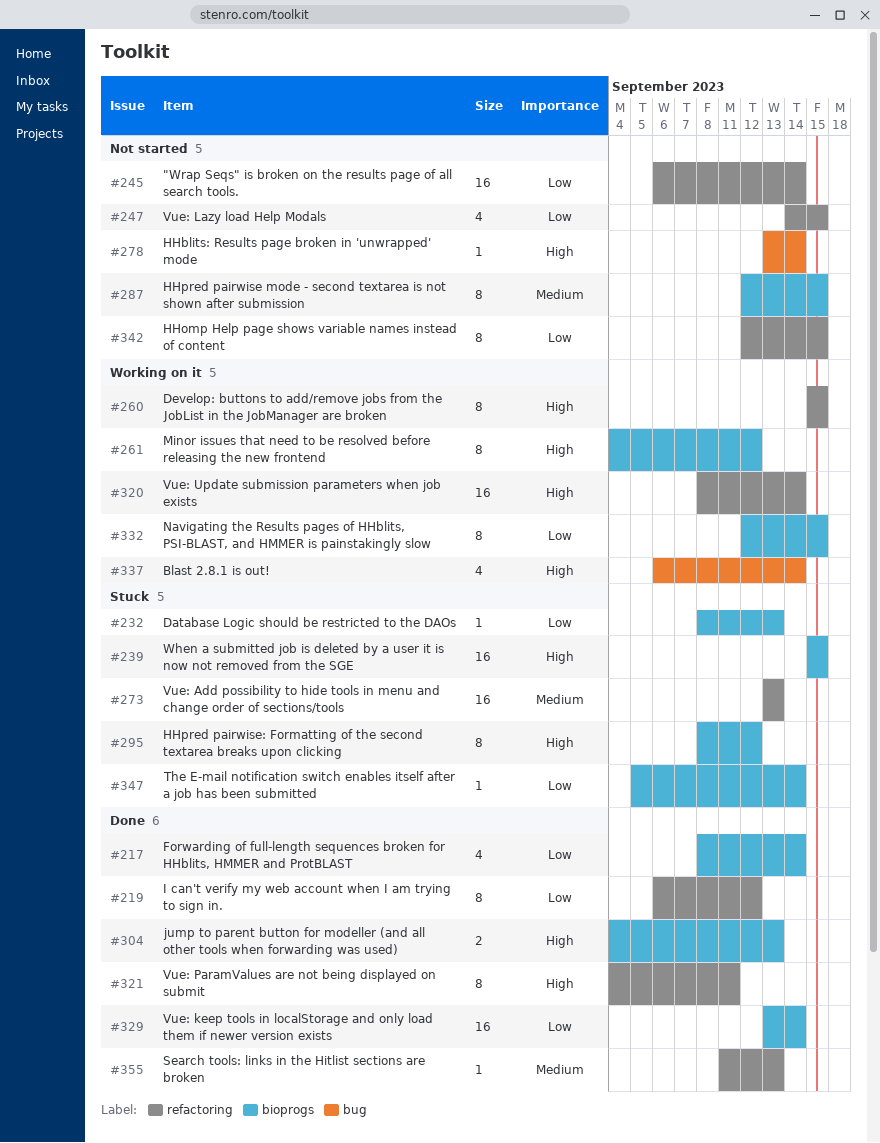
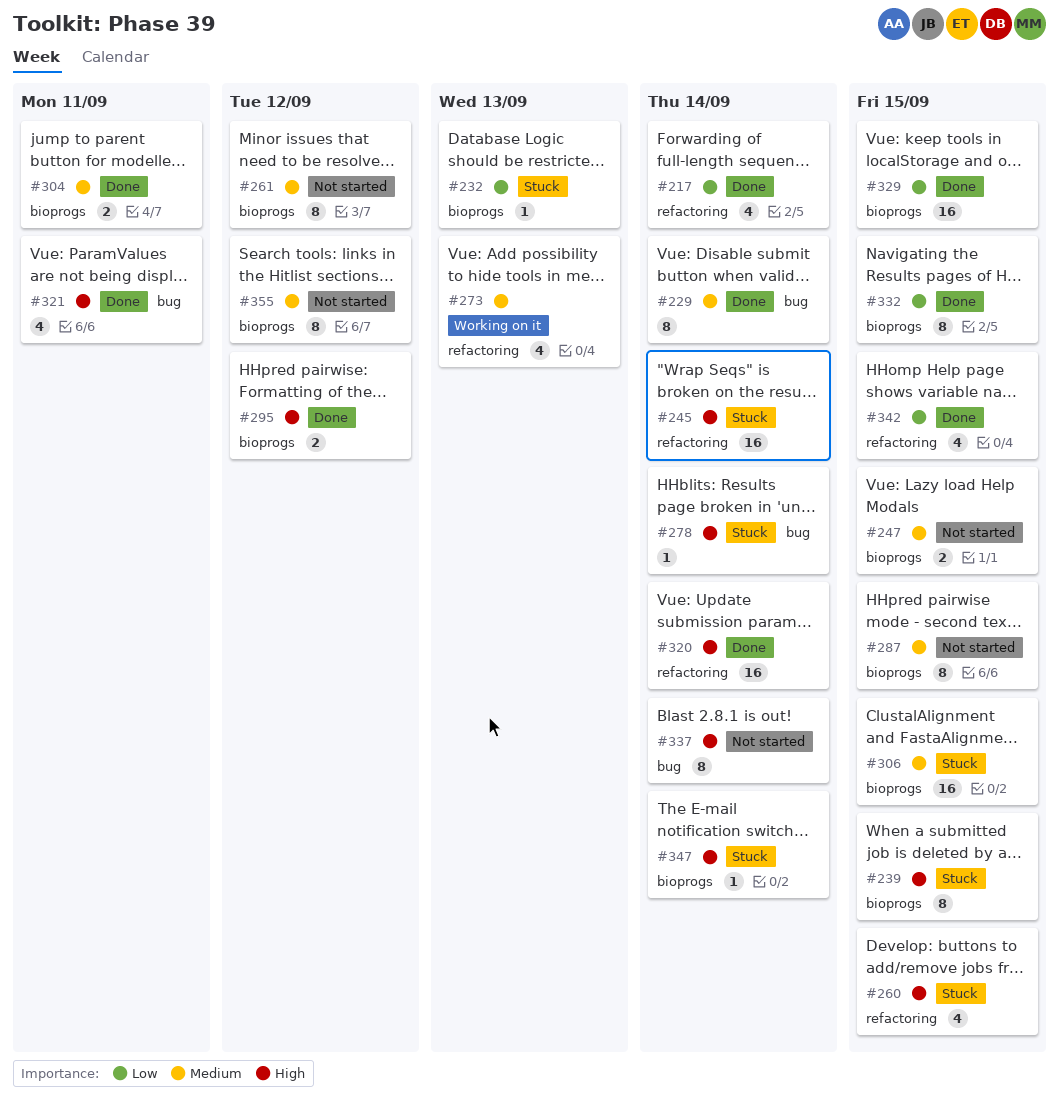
#217, label: bioprogs -> refactoring
#219: present -> none
#229: none -> present
#239, estimate: 16 -> 8
#245, status: Not started -> Stuck
#245, priority: Low -> High
#247, priority: Low -> Medium
#247, label: refactoring -> bioprogs
#247, estimate: 4 -> 2
#260, status: Working on it -> Stuck
#260, estimate: 8 -> 4
#261, status: Working on it -> Not started
#261, priority: High -> Medium
#273, status: Stuck -> Working on it
#273, estimate: 16 -> 4
#278, status: Not started -> Stuck
#295, status: Stuck -> Done
#295, estimate: 8 -> 2
#304, priority: High -> Medium
#304, due: Sep 13 -> Sep 11
#306: none -> present
#320, status: Working on it -> Done
#321, label: refactoring -> bug
#321, estimate: 8 -> 4
#329, due: Sep 14 -> Sep 15
#332, status: Working on it -> Done
#337, status: Working on it -> Not started
#337, estimate: 4 -> 8
#342, status: Not started -> Done
#342, estimate: 8 -> 4
#347, priority: Low -> High
#355, status: Done -> Not started
#355, label: refactoring -> bioprogs
#355, estimate: 1 -> 8
#355, due: Sep 13 -> Sep 12

